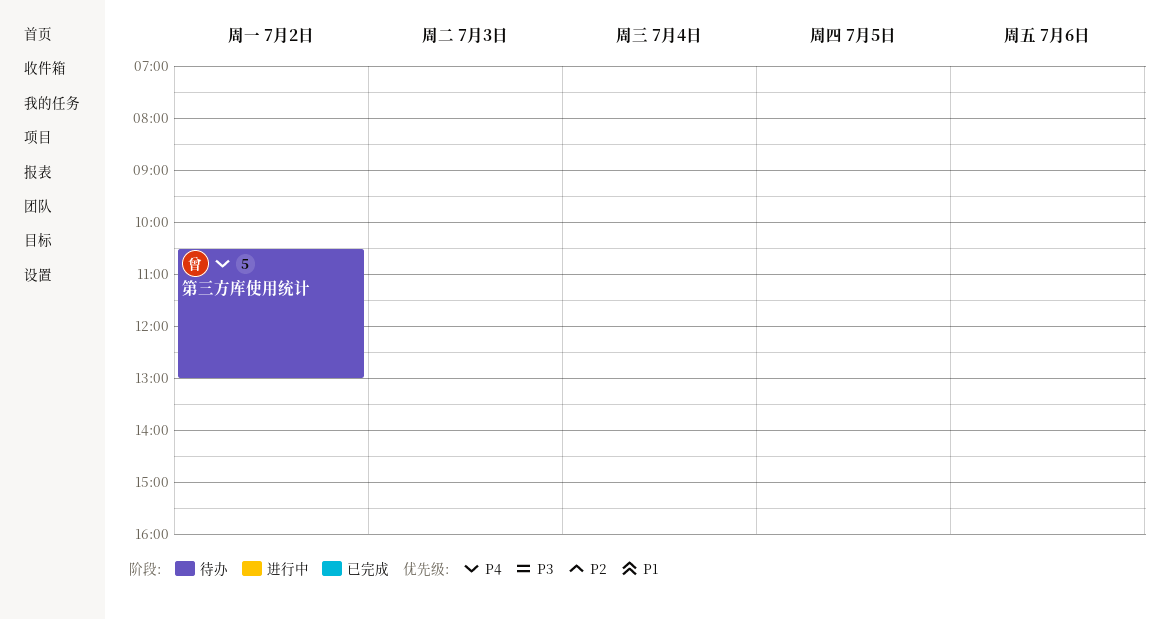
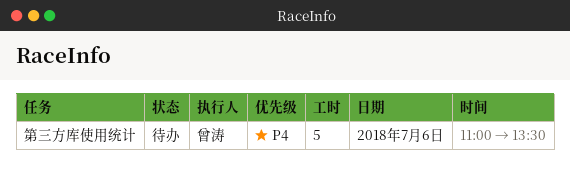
第三方库使用统计, day: Jul 2 -> Jul 6
第三方库使用统计, begins: 10:30 -> 11:00
第三方库使用统计, ends: 13:00 -> 13:30

